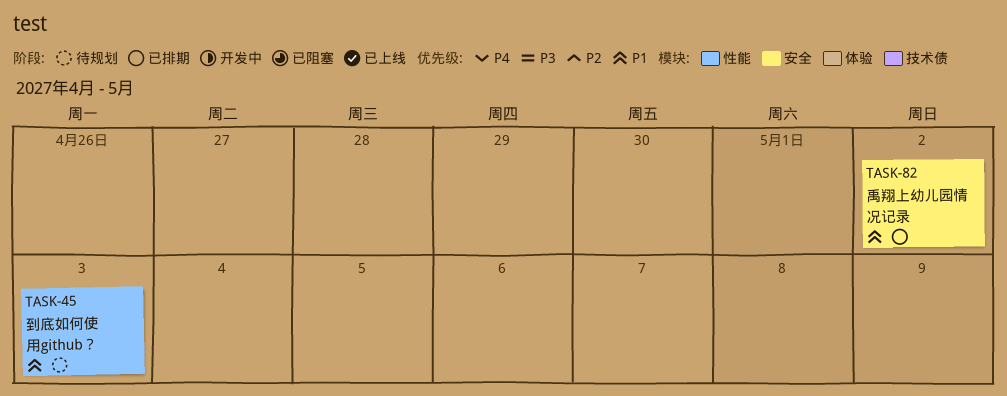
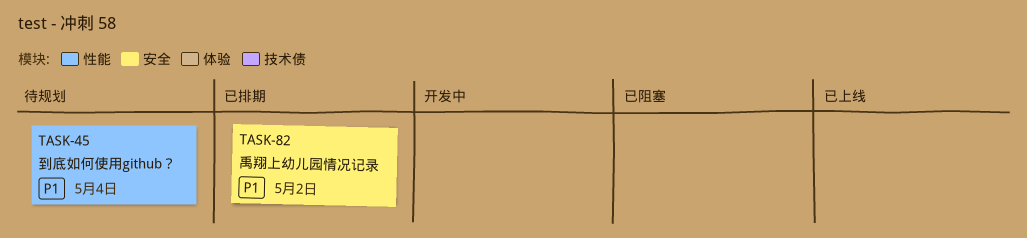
TASK-45, due: May 3 -> May 4

